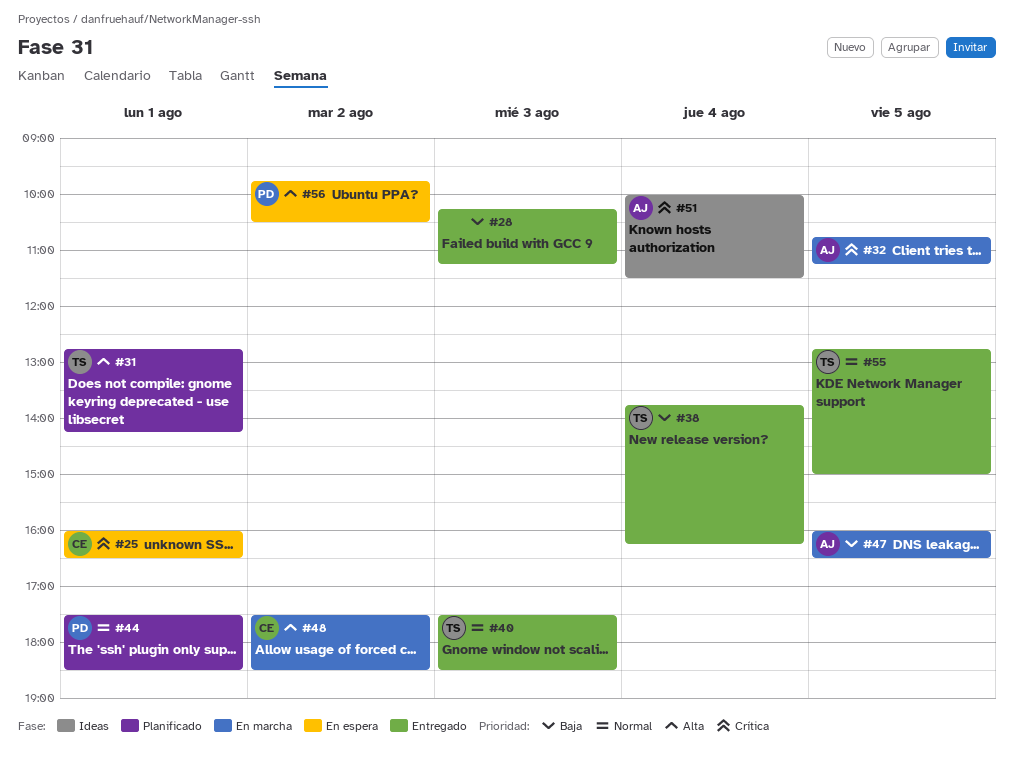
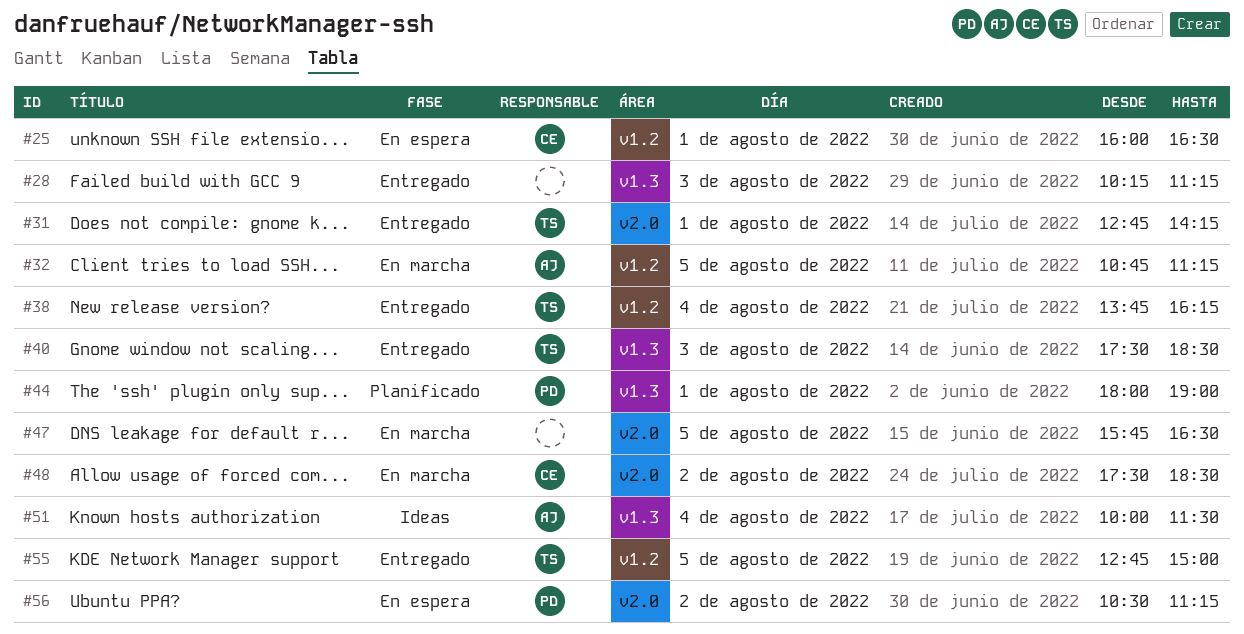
#31, status: Planificado -> Entregado
#44, begins: 17:30 -> 18:00
#44, ends: 18:30 -> 19:00
#47, owner: AJ -> none
#47, begins: 16:00 -> 15:45
#56, begins: 09:45 -> 10:30
#56, ends: 10:30 -> 11:15

